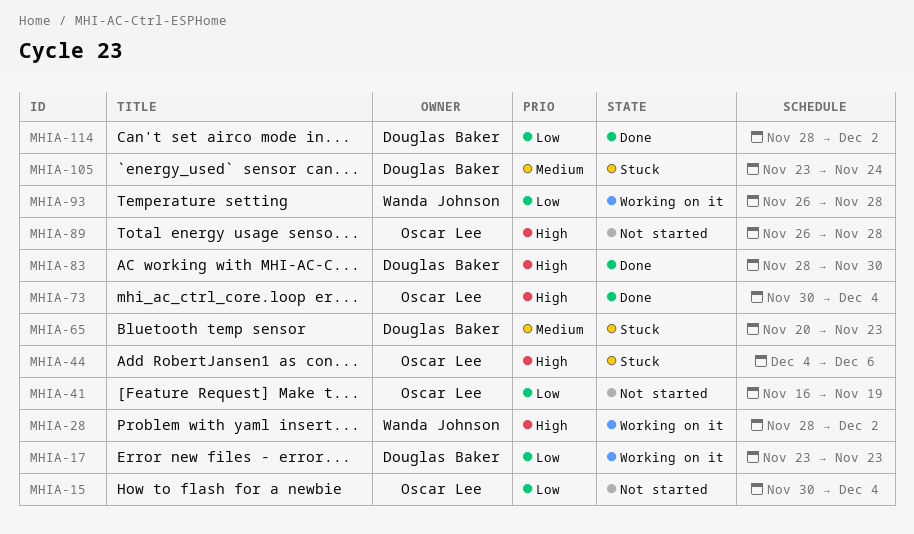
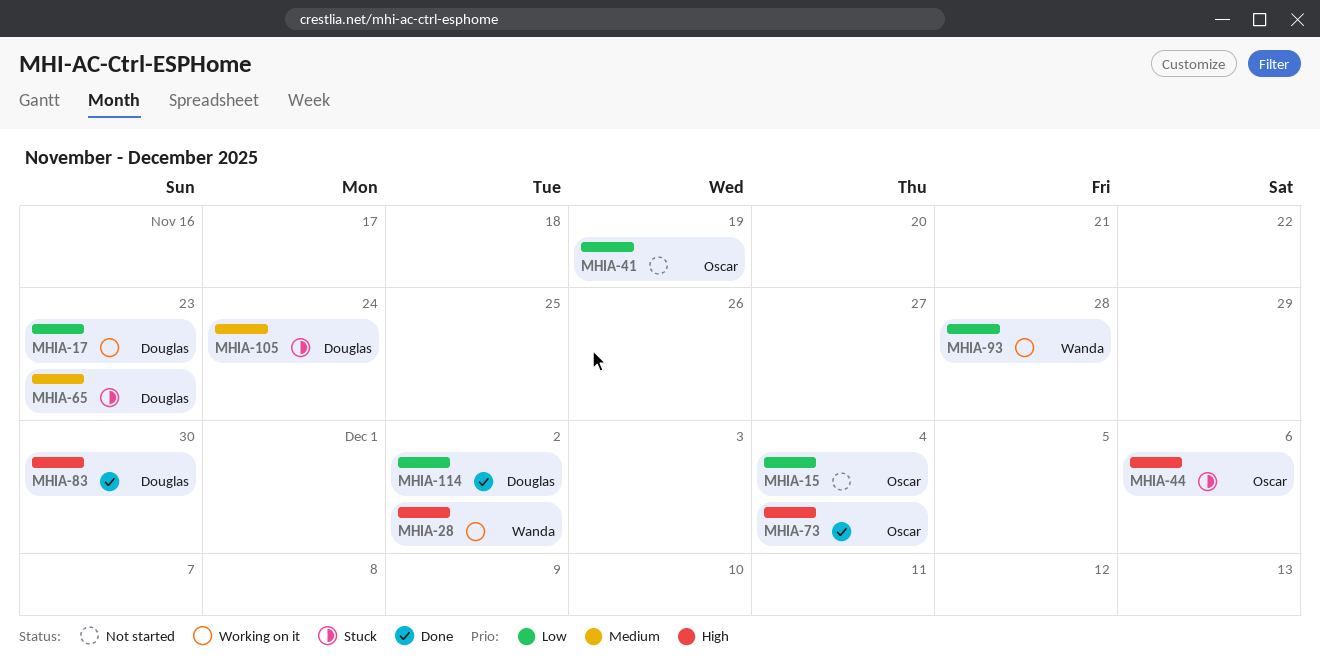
MHIA-89: present -> none

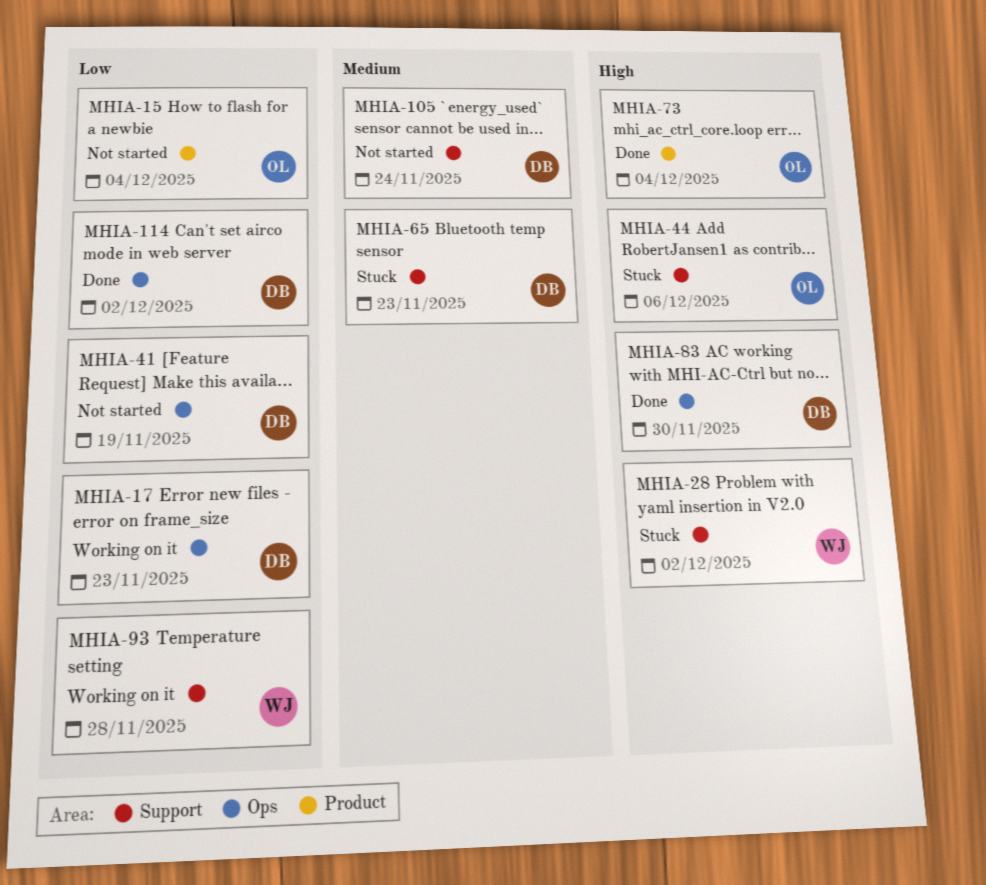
MHIA-28, status: Working on it -> Stuck
MHIA-41, owner: Oscar -> Douglas
MHIA-105, status: Stuck -> Not started

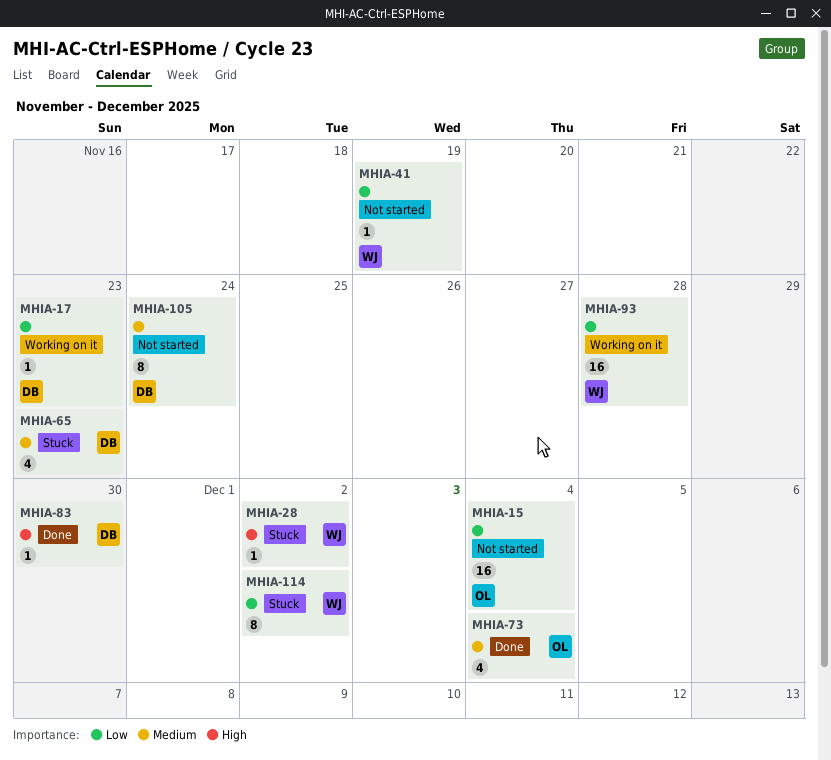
MHIA-41, owner: DB -> WJ
MHIA-44: present -> none
MHIA-73, priority: High -> Medium
MHIA-114, status: Done -> Stuck
MHIA-114, owner: DB -> WJ

